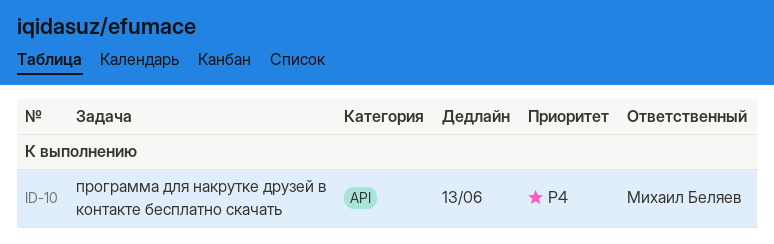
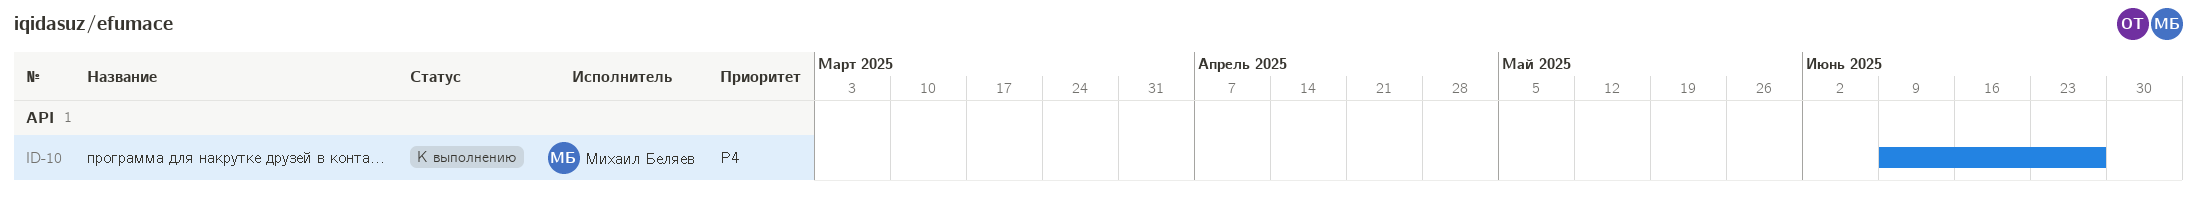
ID-10, due: Jun 13 -> Jun 27

